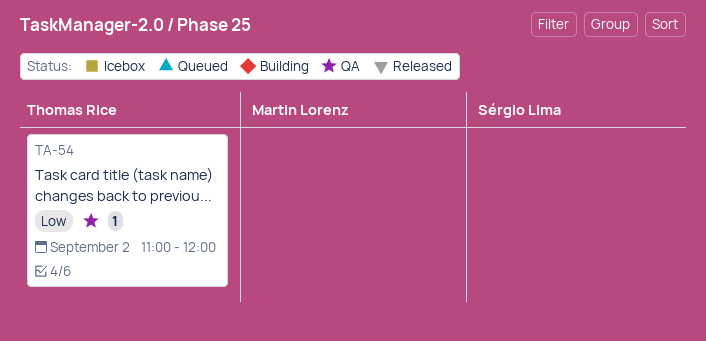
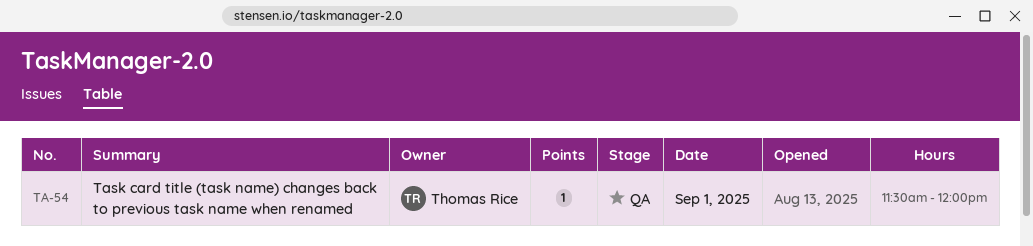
TA-54, day: Sep 2 -> Sep 1
TA-54, begins: 11:00 -> 11:30

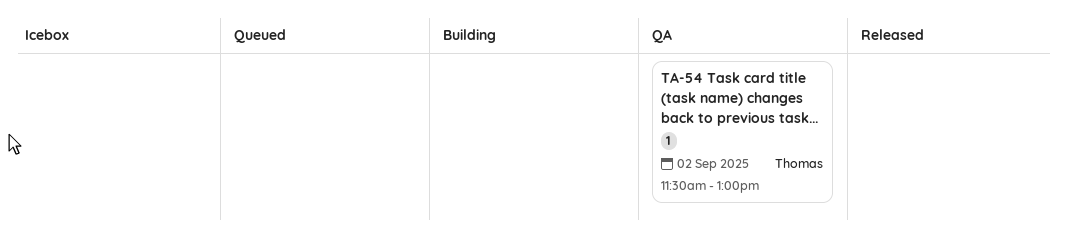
TA-54, day: Sep 1 -> Sep 2
TA-54, ends: 12:00 -> 13:00

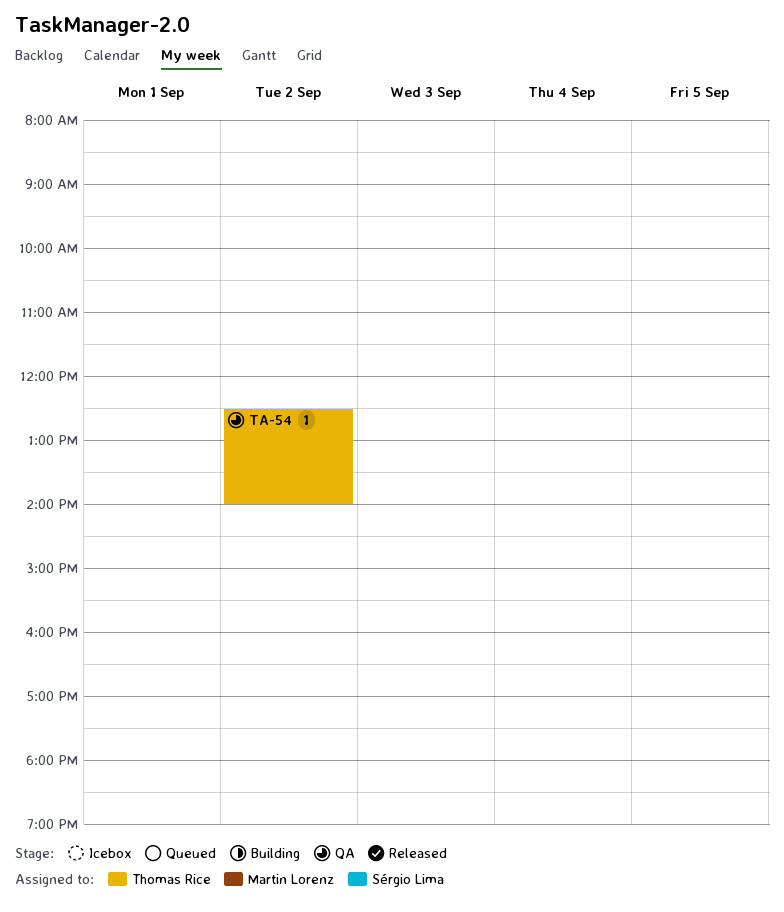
TA-54, begins: 11:30 -> 12:30
TA-54, ends: 13:00 -> 14:00

